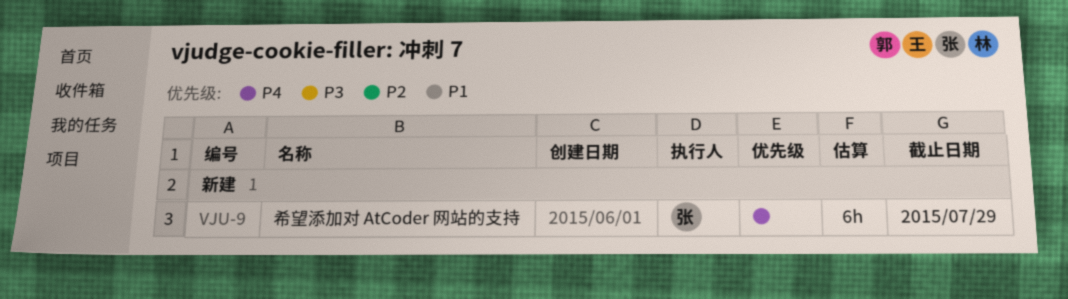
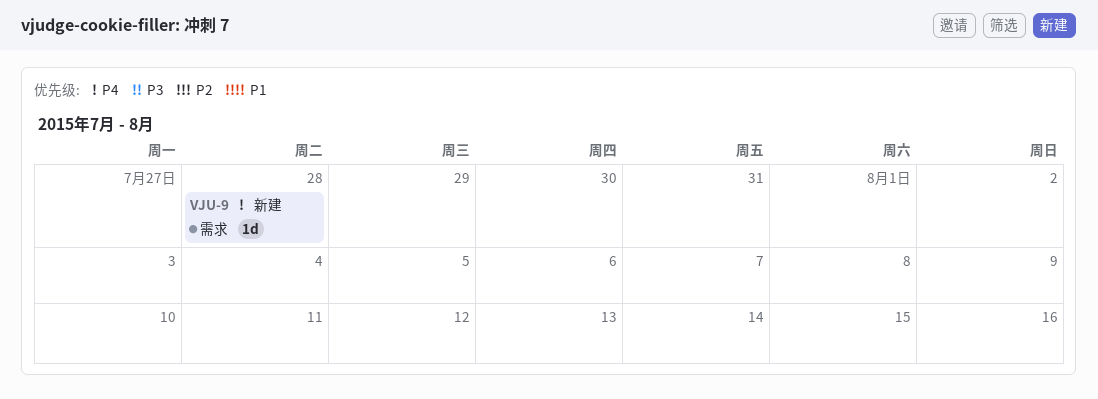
VJU-9, estimate: 6h -> 1d
VJU-9, due: Jul 29 -> Jul 28

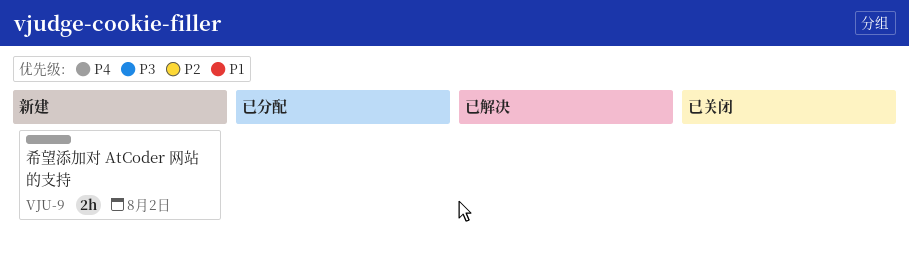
VJU-9, estimate: 1d -> 2h
VJU-9, due: Jul 28 -> Aug 2

